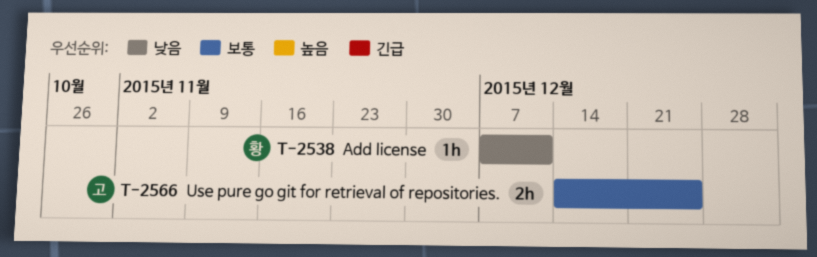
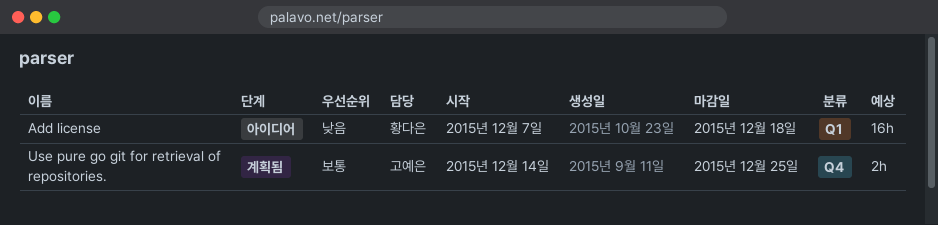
Add license, estimate: 1h -> 16h
Add license, due: Dec 11 -> Dec 18

